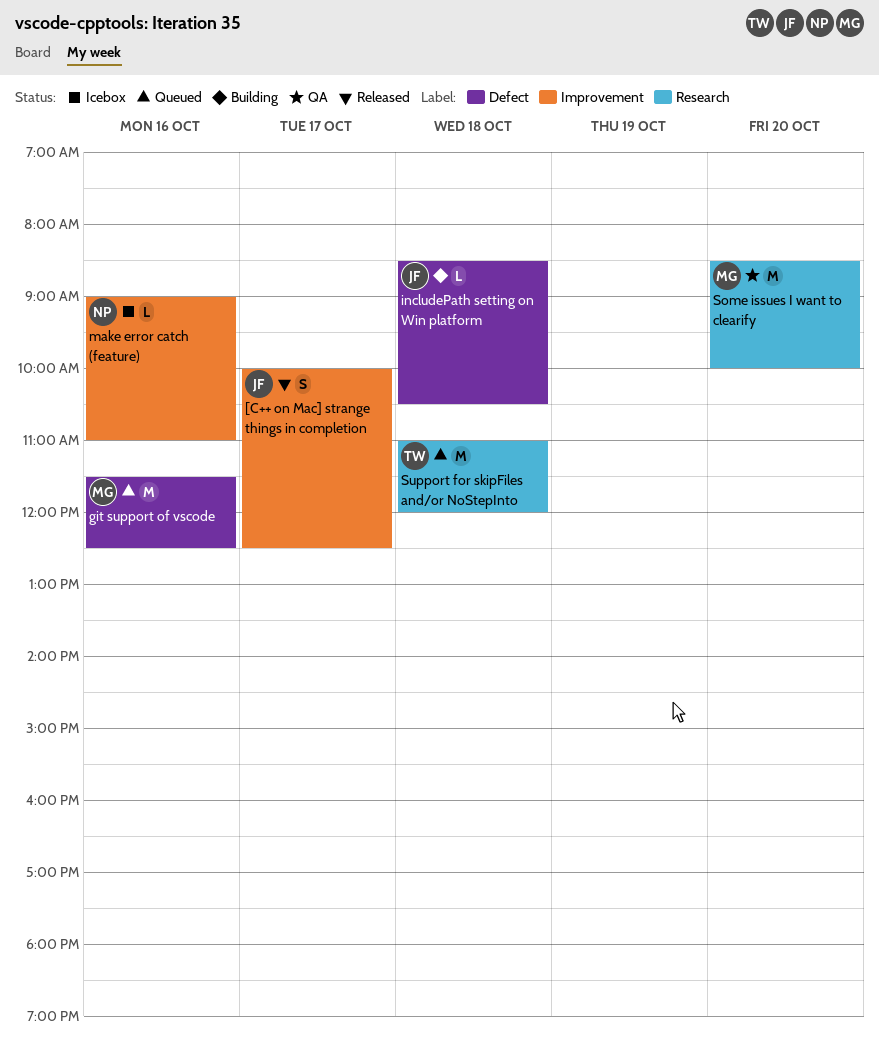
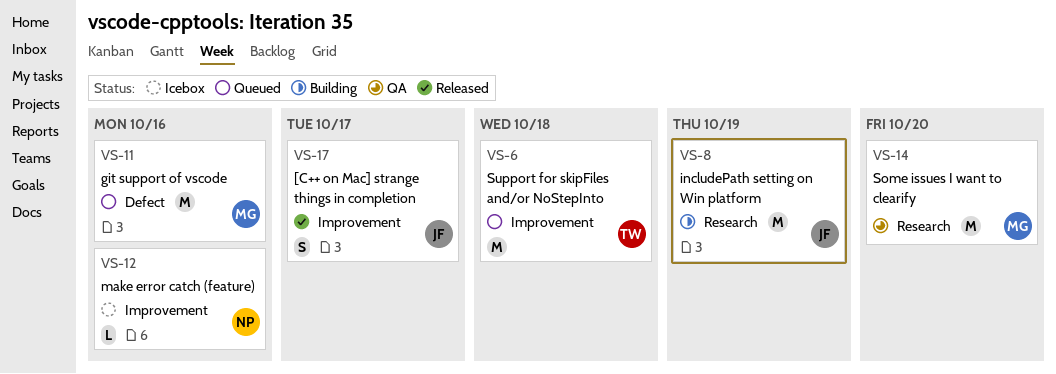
includePath setting on Win platform, label: Defect -> Research
includePath setting on Win platform, estimate: L -> M
includePath setting on Win platform, day: Oct 18 -> Oct 19
Support for skipFiles and/or NoStepInto, label: Research -> Improvement

